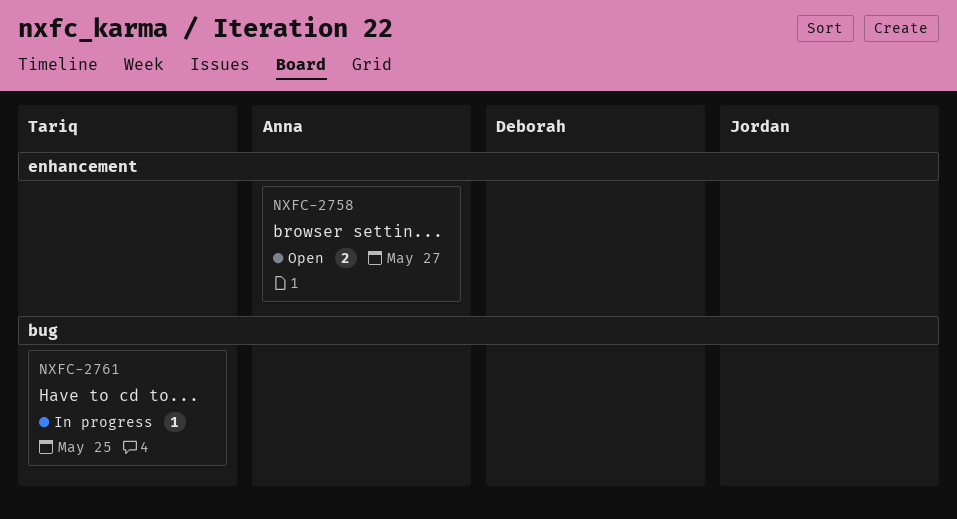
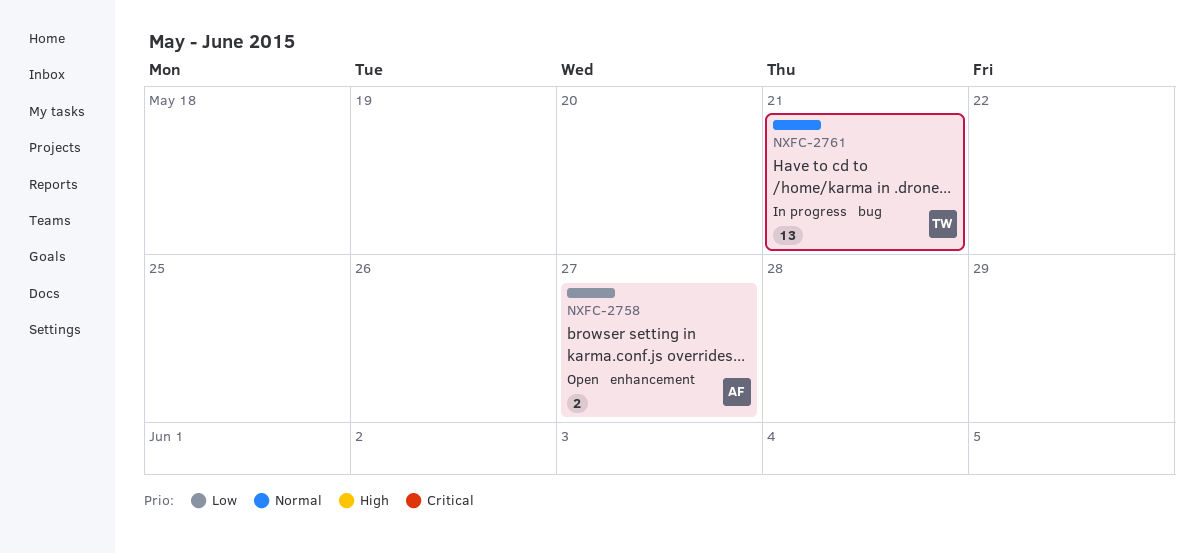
NXFC-2761, estimate: 1 -> 13
NXFC-2761, due: May 25 -> May 21

